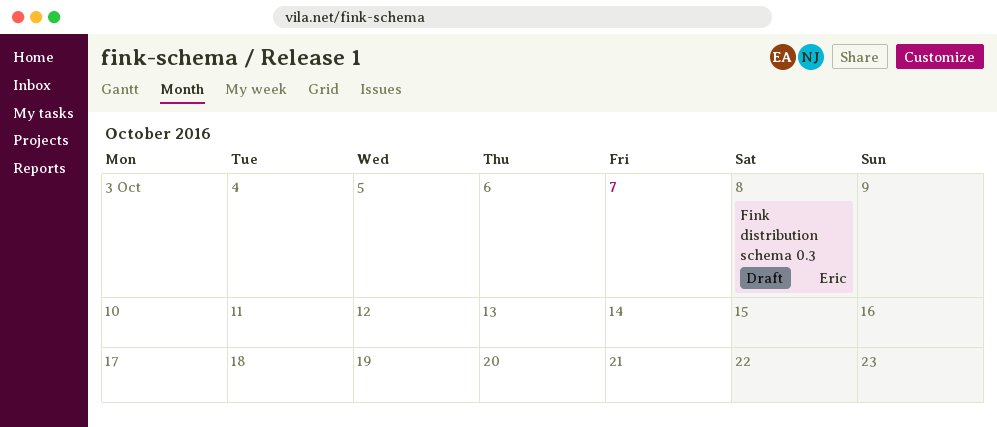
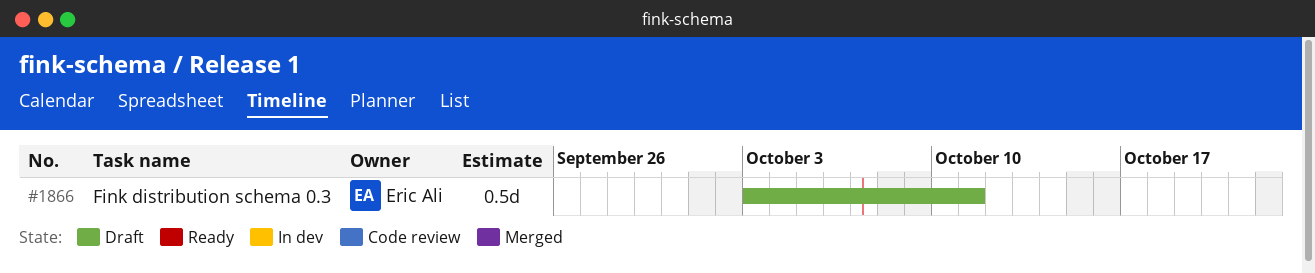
Fink distribution schema 0.3, due: Oct 8 -> Oct 11

